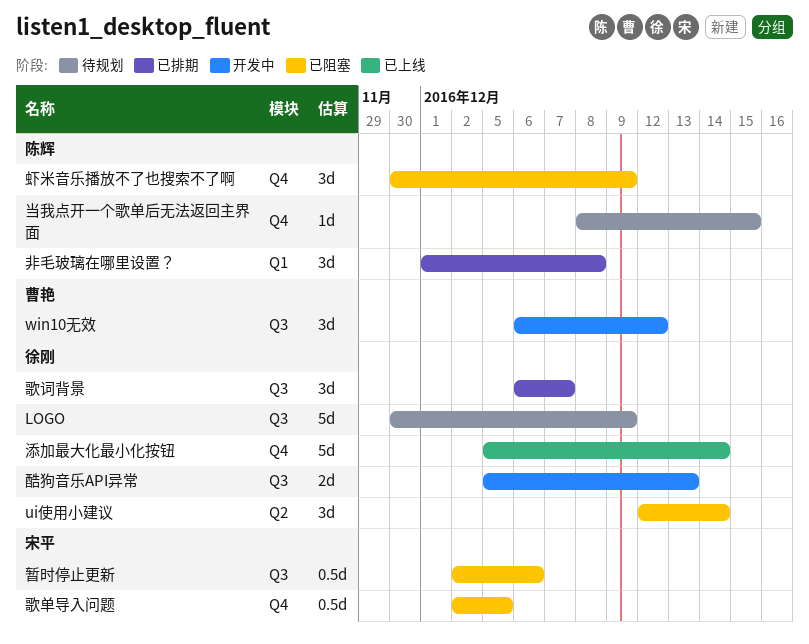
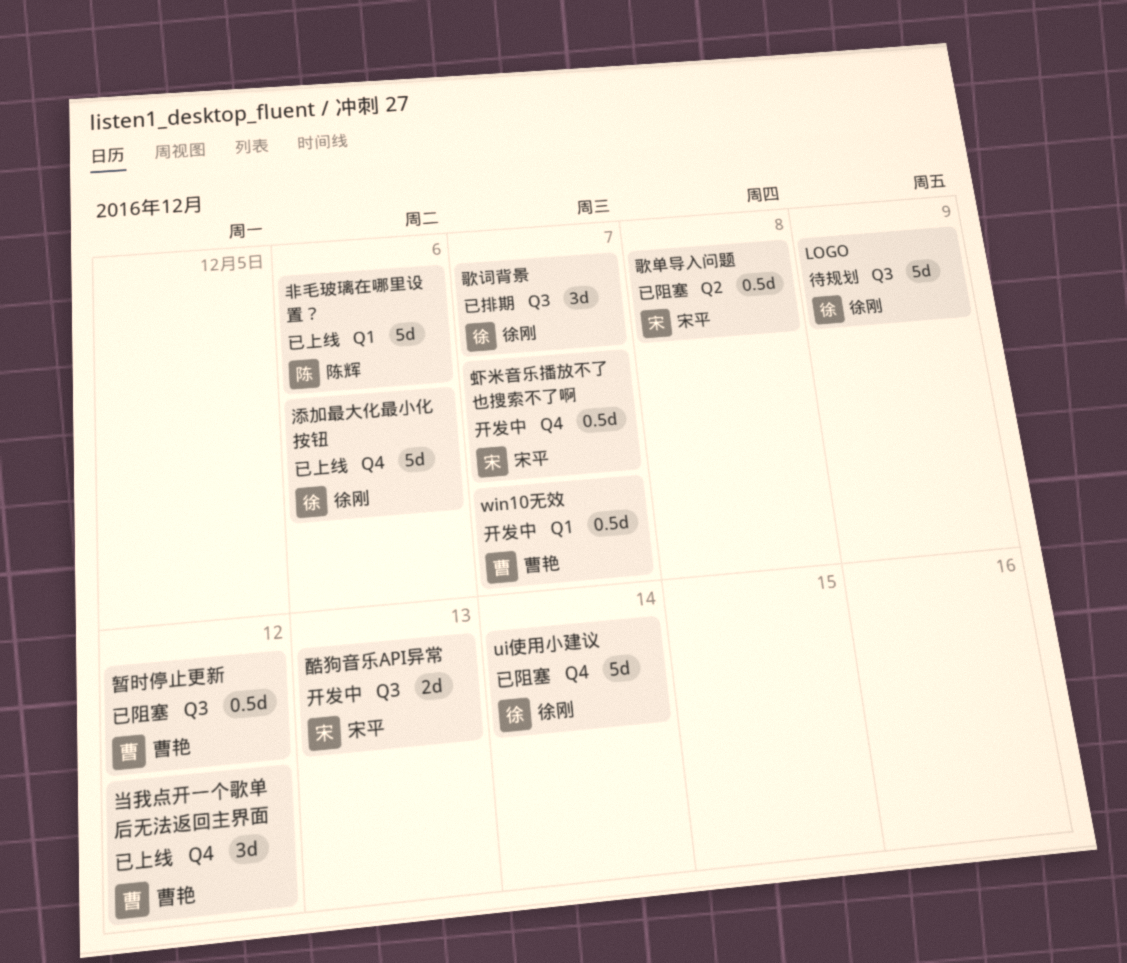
ui使用小建议, label: Q2 -> Q4
ui使用小建议, estimate: 3d -> 5d
win10无效, label: Q3 -> Q1
win10无效, estimate: 3d -> 0.5d
win10无效, due: Dec 12 -> Dec 7
当我点开一个歌单后无法返回主界面, status: 待规划 -> 已上线
当我点开一个歌单后无法返回主界面, owner: 陈辉 -> 曹艳
当我点开一个歌单后无法返回主界面, estimate: 1d -> 3d
当我点开一个歌单后无法返回主界面, due: Dec 15 -> Dec 12
暂时停止更新, owner: 宋平 -> 曹艳
暂时停止更新, due: Dec 6 -> Dec 12
歌单导入问题, label: Q4 -> Q2
歌单导入问题, due: Dec 5 -> Dec 8
添加最大化最小化按钮, due: Dec 14 -> Dec 6
虾米音乐播放不了也搜索不了啊, status: 已阻塞 -> 开发中
虾米音乐播放不了也搜索不了啊, owner: 陈辉 -> 宋平
虾米音乐播放不了也搜索不了啊, estimate: 3d -> 0.5d
虾米音乐播放不了也搜索不了啊, due: Dec 9 -> Dec 7
酷狗音乐API异常, owner: 徐刚 -> 宋平
非毛玻璃在哪里设置？, status: 已排期 -> 已上线
非毛玻璃在哪里设置？, estimate: 3d -> 5d
非毛玻璃在哪里设置？, due: Dec 8 -> Dec 6

